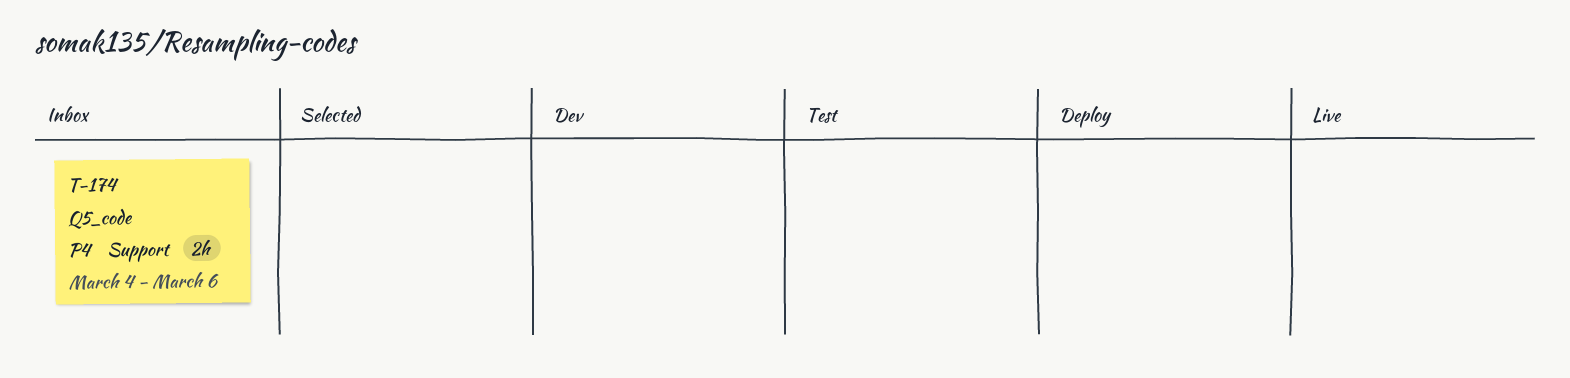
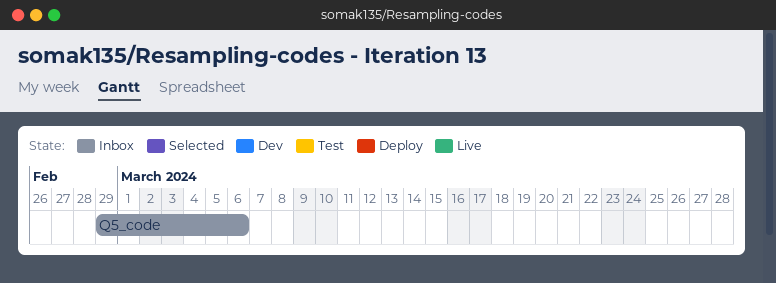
Q5_code, start: Mar 4 -> Feb 29

